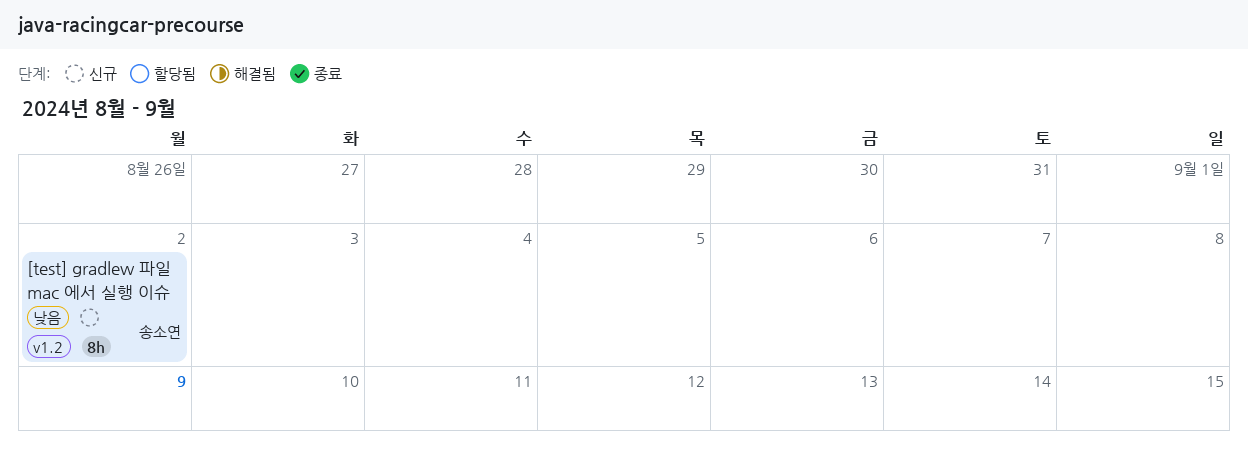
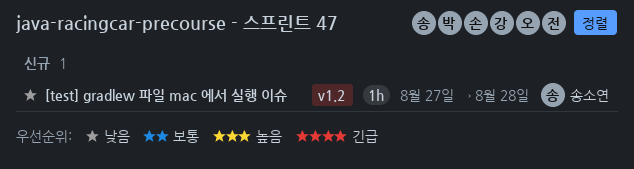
[test] gradlew 파일 mac 에서 실행 이슈, estimate: 8h -> 1h
[test] gradlew 파일 mac 에서 실행 이슈, due: Sep 2 -> Aug 28

